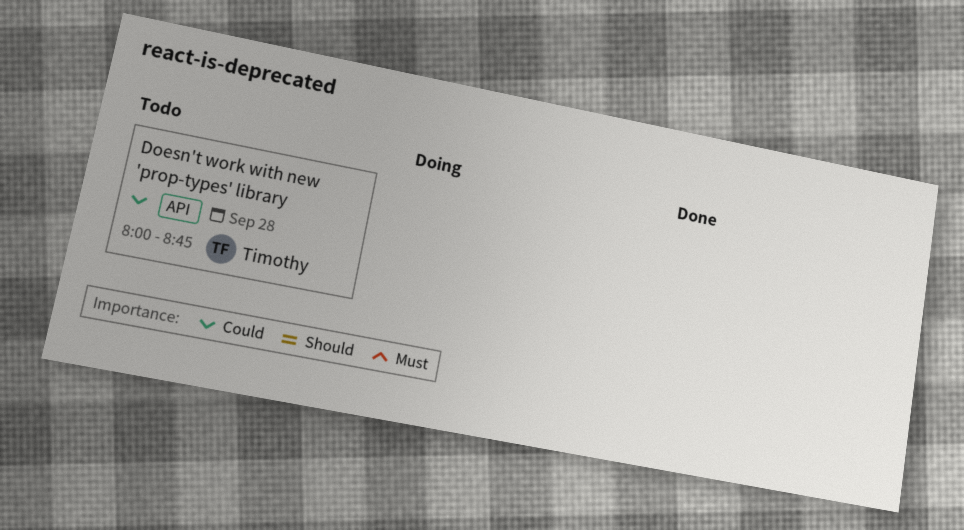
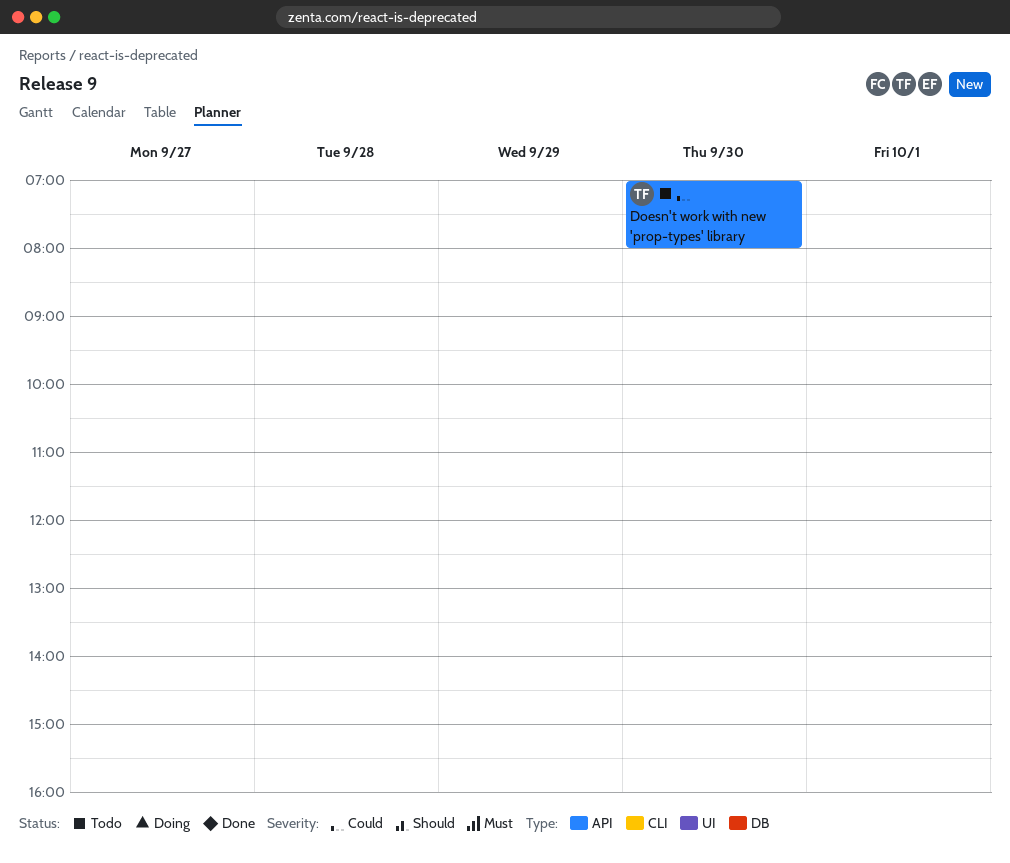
Doesn't work with new 'prop-types' library, day: Sep 28 -> Sep 30
Doesn't work with new 'prop-types' library, begins: 08:00 -> 07:00
Doesn't work with new 'prop-types' library, ends: 08:45 -> 08:00

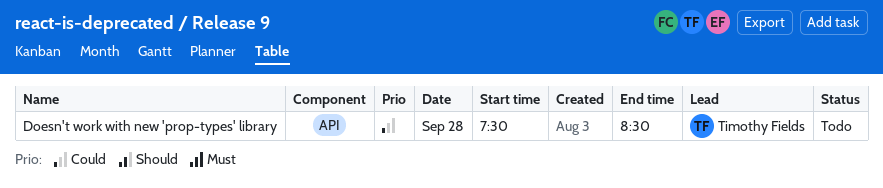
Doesn't work with new 'prop-types' library, day: Sep 30 -> Sep 28
Doesn't work with new 'prop-types' library, begins: 07:00 -> 07:30
Doesn't work with new 'prop-types' library, ends: 08:00 -> 08:30

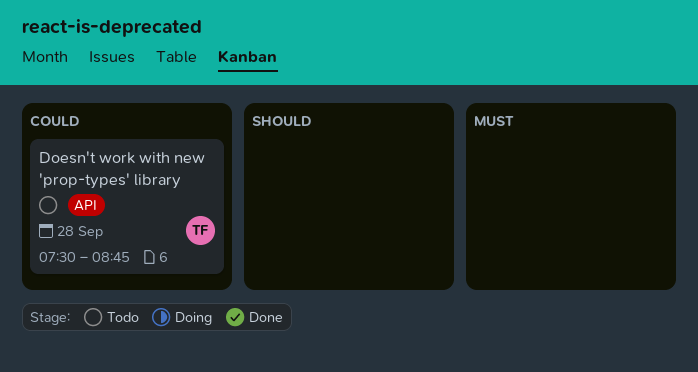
Doesn't work with new 'prop-types' library, ends: 08:30 -> 08:45

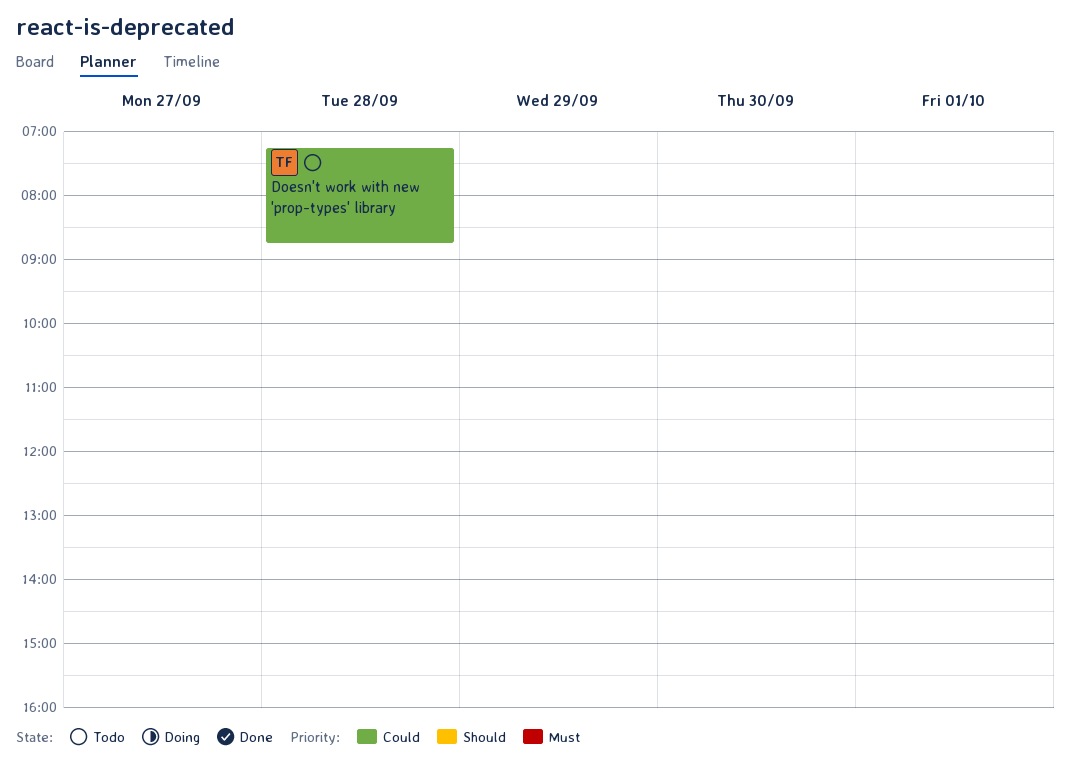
Doesn't work with new 'prop-types' library, begins: 07:30 -> 07:15

